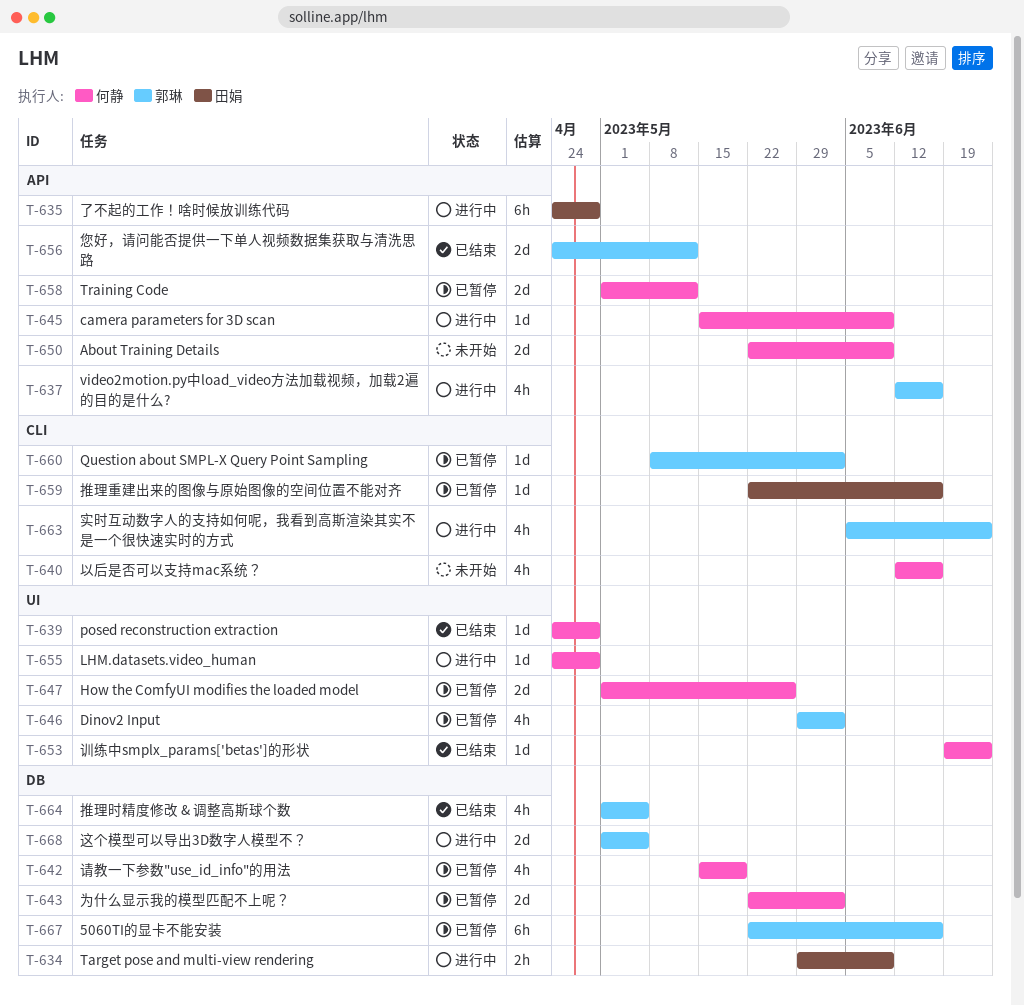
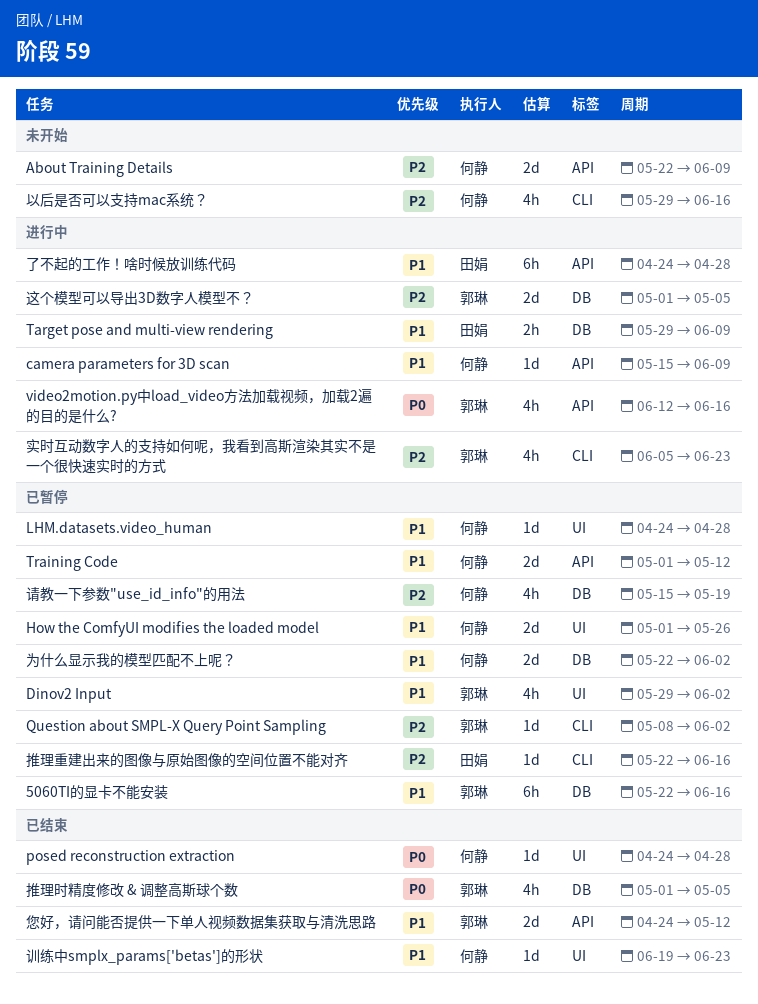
LHM.datasets.video_human, status: 进行中 -> 已暂停
以后是否可以支持mac系统？, start: Jun 12 -> May 29

